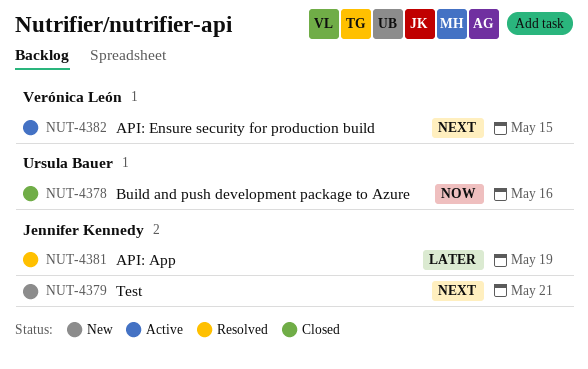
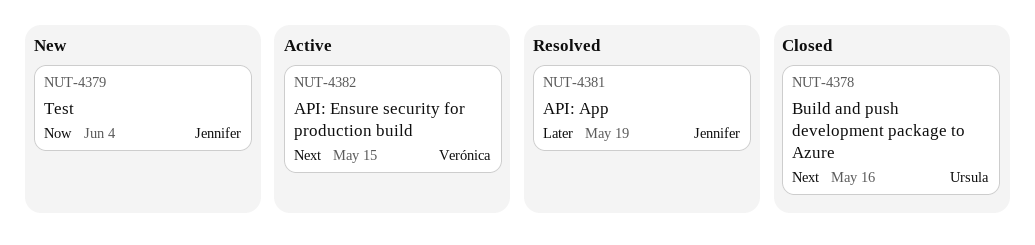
NUT-4378, priority: Now -> Next
NUT-4379, priority: Next -> Now
NUT-4379, due: May 21 -> Jun 4

